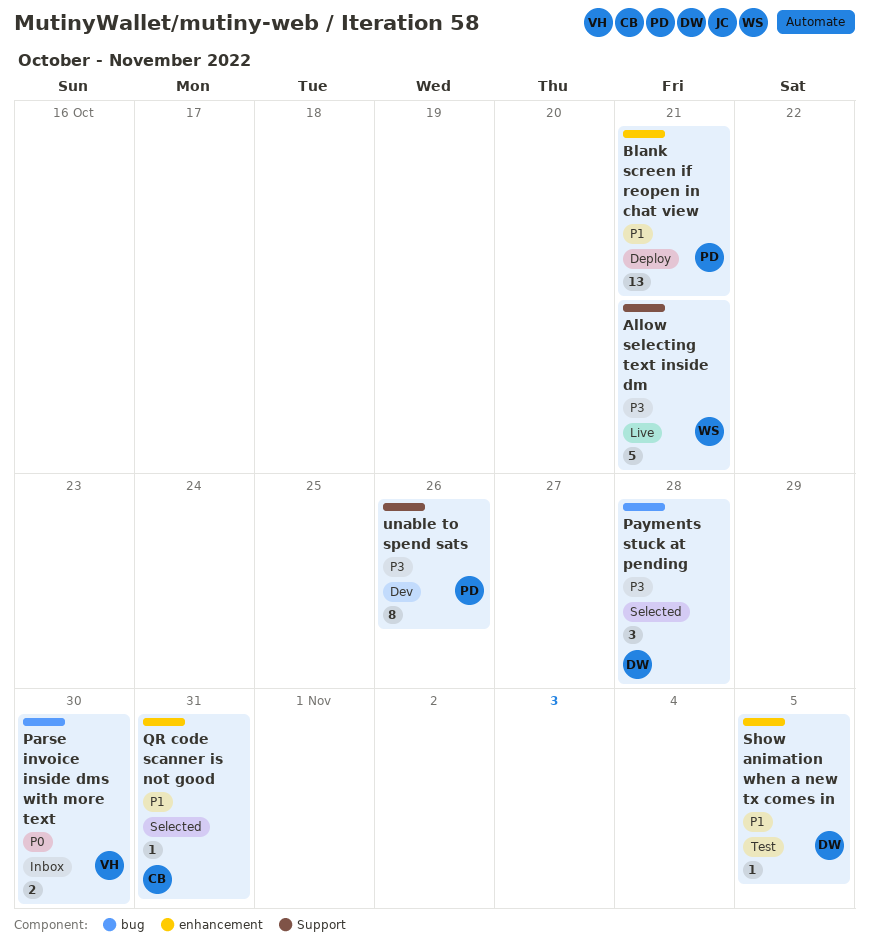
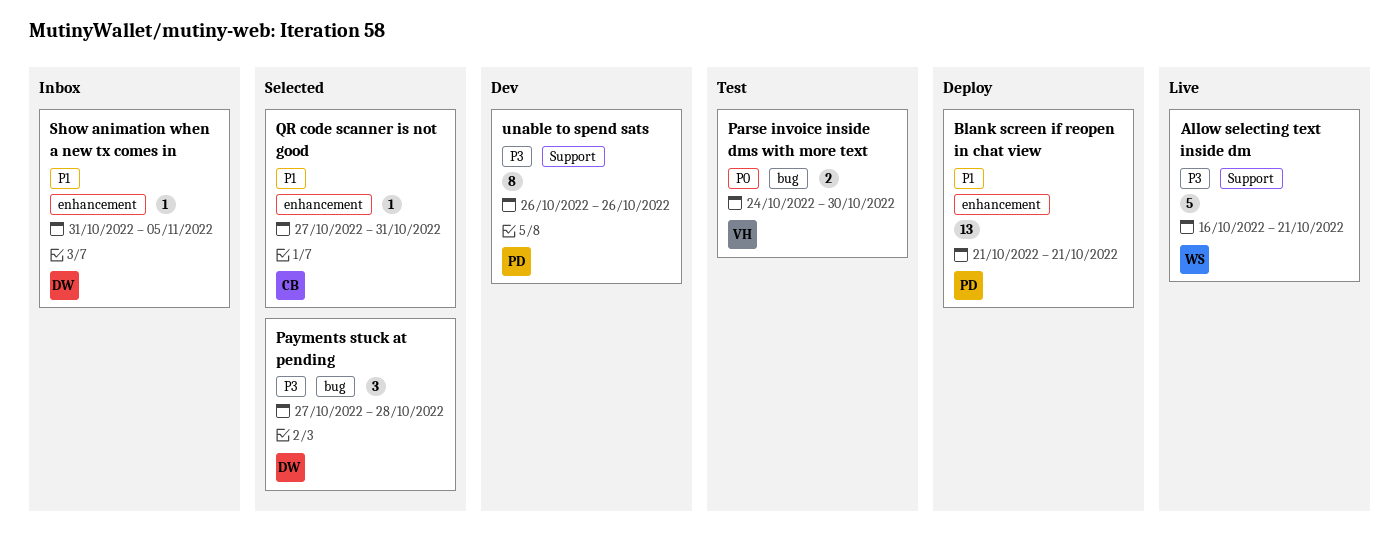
Parse invoice inside dms with more text, status: Inbox -> Test
Show animation when a new tx comes in, status: Test -> Inbox

